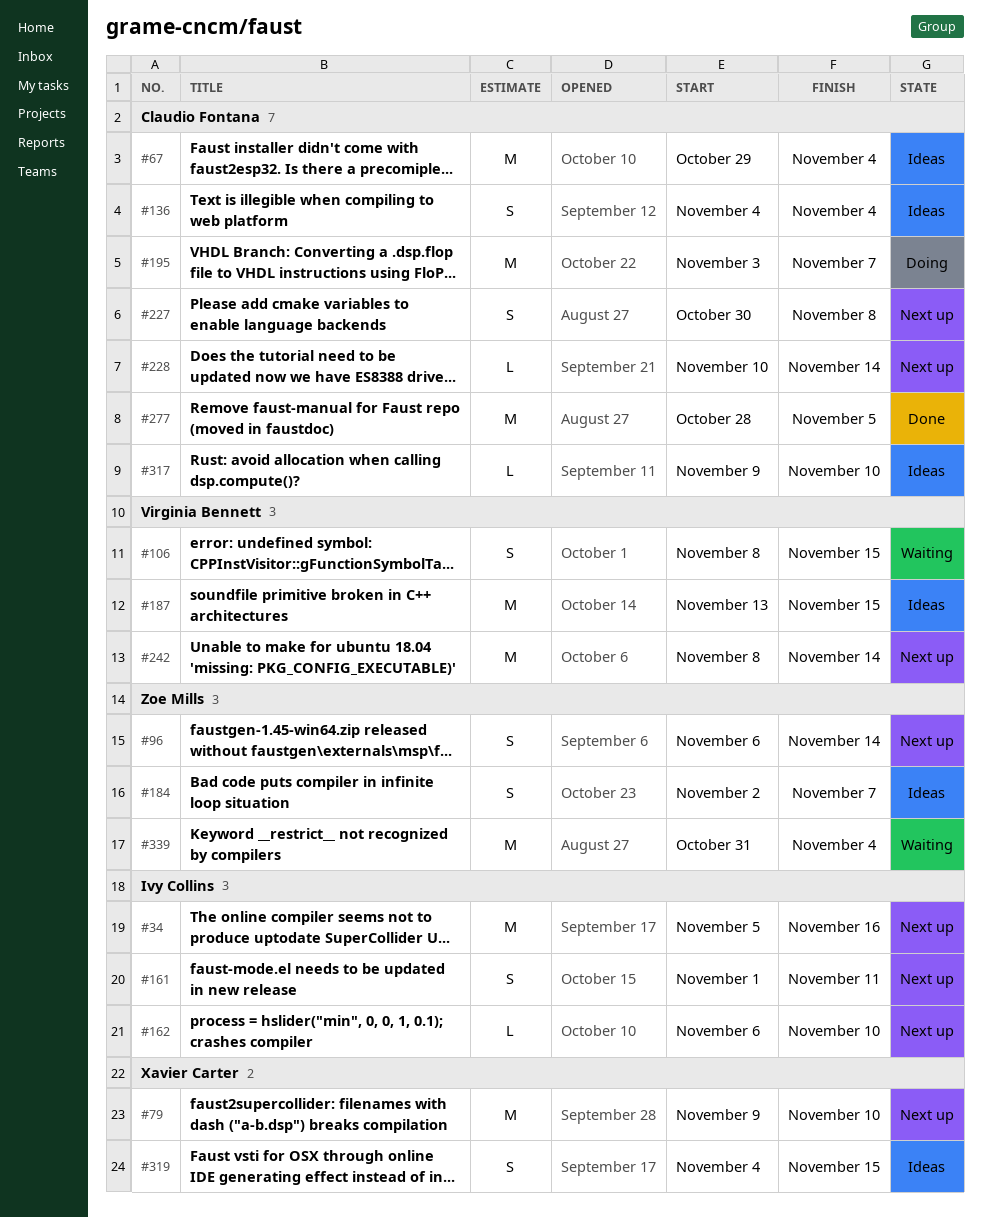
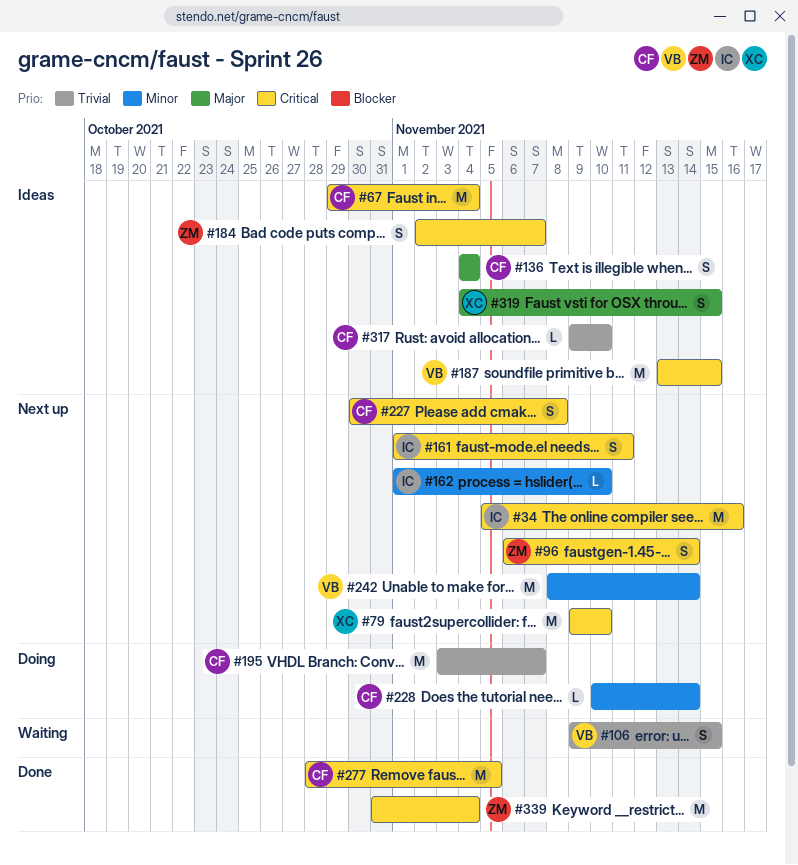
#106, start: Nov 8 -> Nov 9
#162, start: Nov 6 -> Nov 1
#228, status: Next up -> Doing
#339, status: Waiting -> Done

